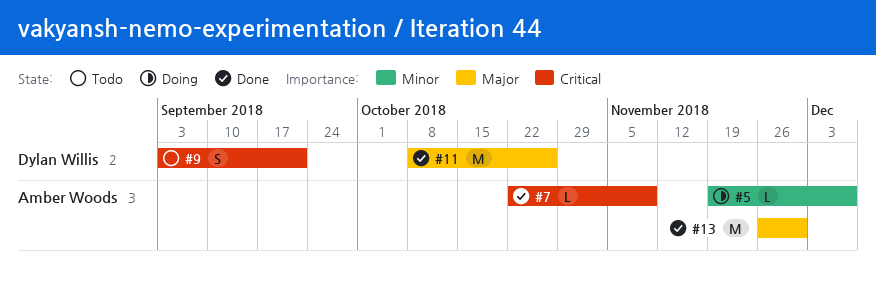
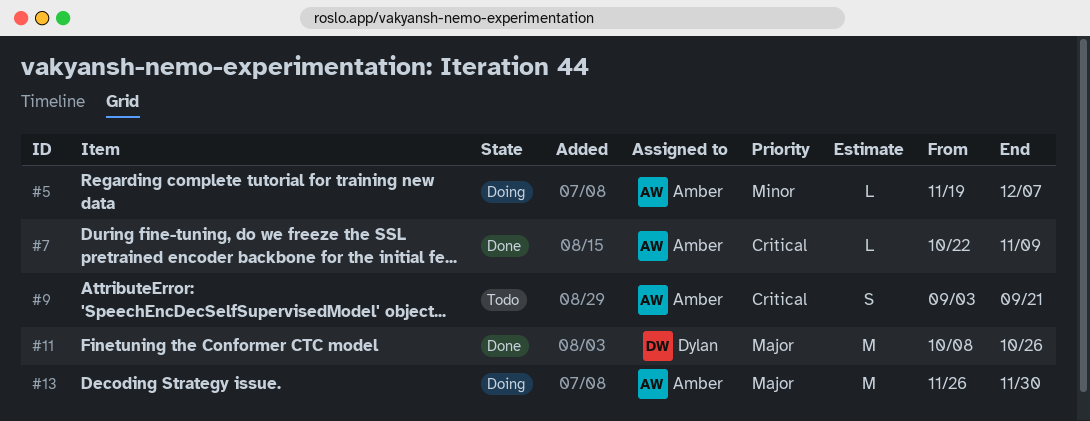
#9, owner: Dylan Willis -> Amber Woods
#13, status: Done -> Doing

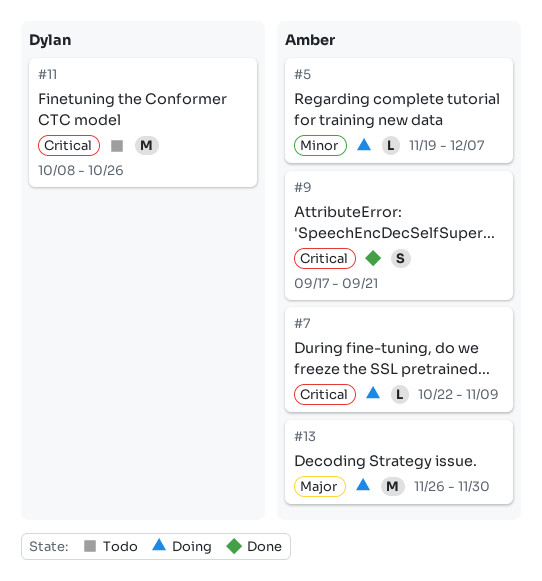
#7, status: Done -> Doing
#9, status: Todo -> Done
#9, start: Sep 3 -> Sep 17
#11, status: Done -> Todo
#11, priority: Major -> Critical

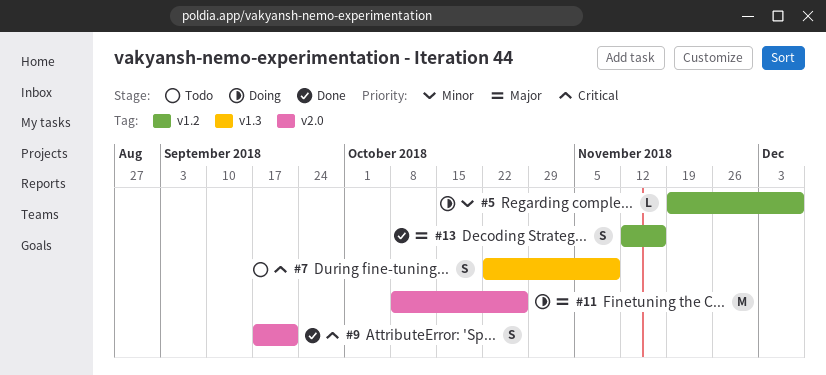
#7, status: Doing -> Todo
#7, estimate: L -> S
#11, status: Todo -> Doing
#11, priority: Critical -> Major
#13, status: Doing -> Done
#13, estimate: M -> S
#13, start: Nov 26 -> Nov 12
#13, due: Nov 30 -> Nov 16

